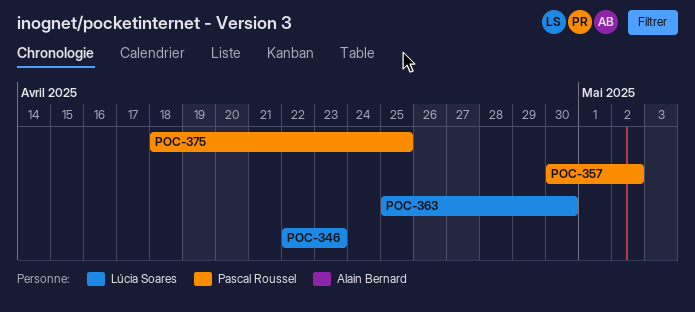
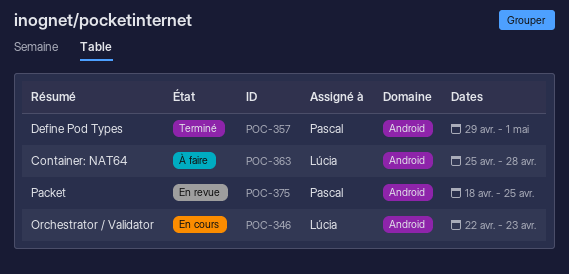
POC-357, start: Apr 30 -> Apr 29
POC-357, due: May 2 -> May 1
POC-363, due: Apr 30 -> Apr 28

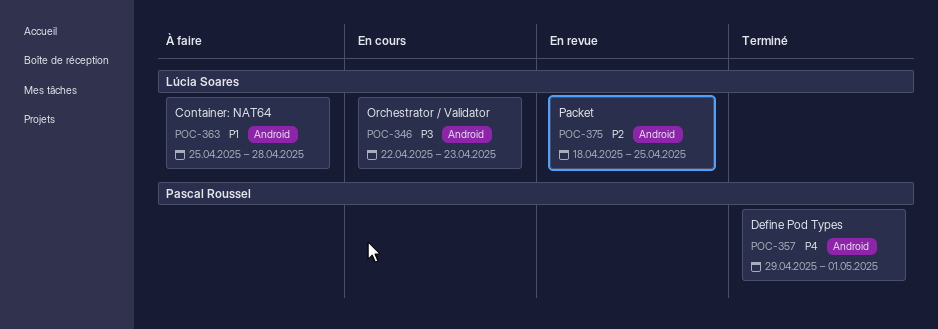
POC-375, owner: Pascal Roussel -> Lúcia Soares

